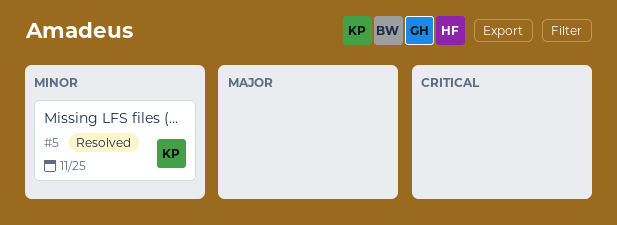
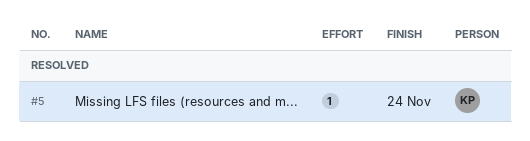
#5, due: Nov 25 -> Nov 24

